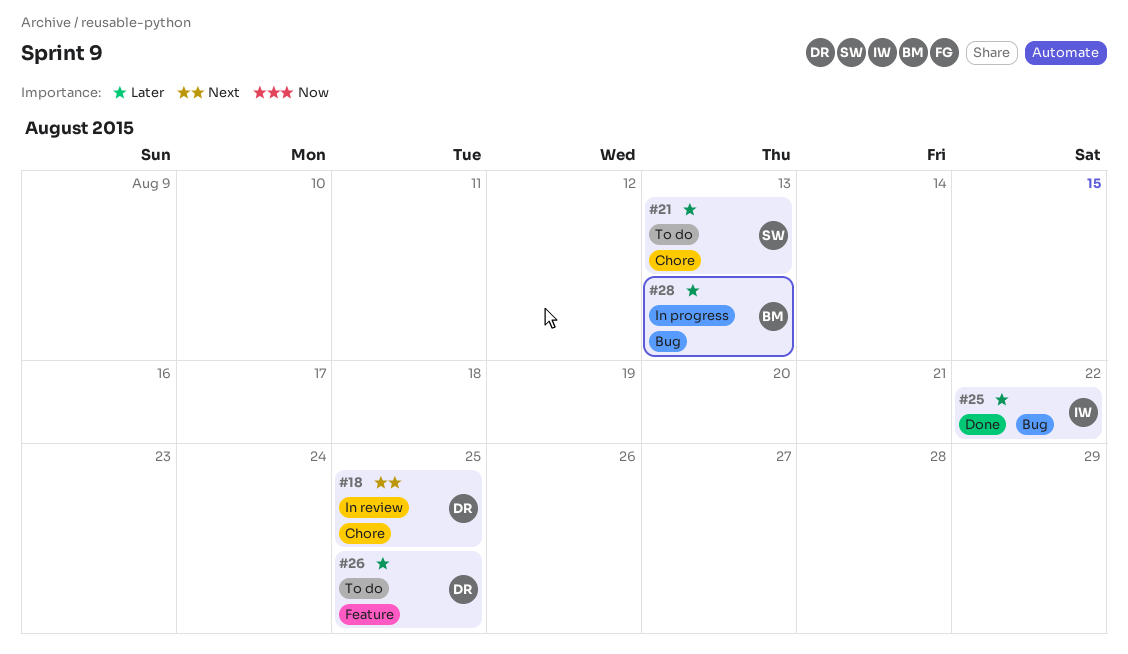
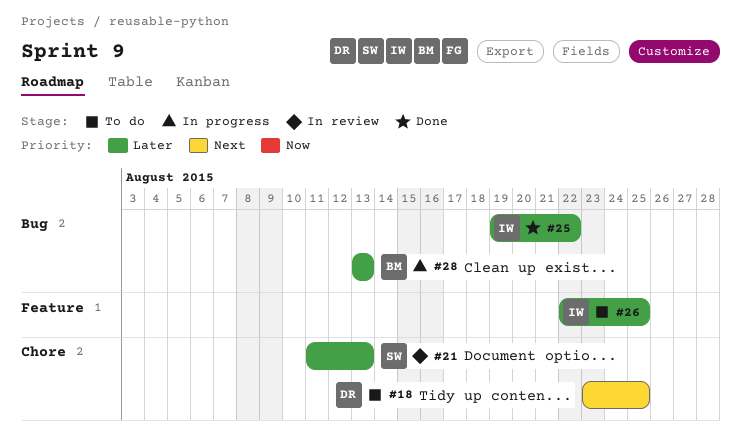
#18, status: In review -> To do
#21, status: To do -> In review
#26, owner: DR -> IW

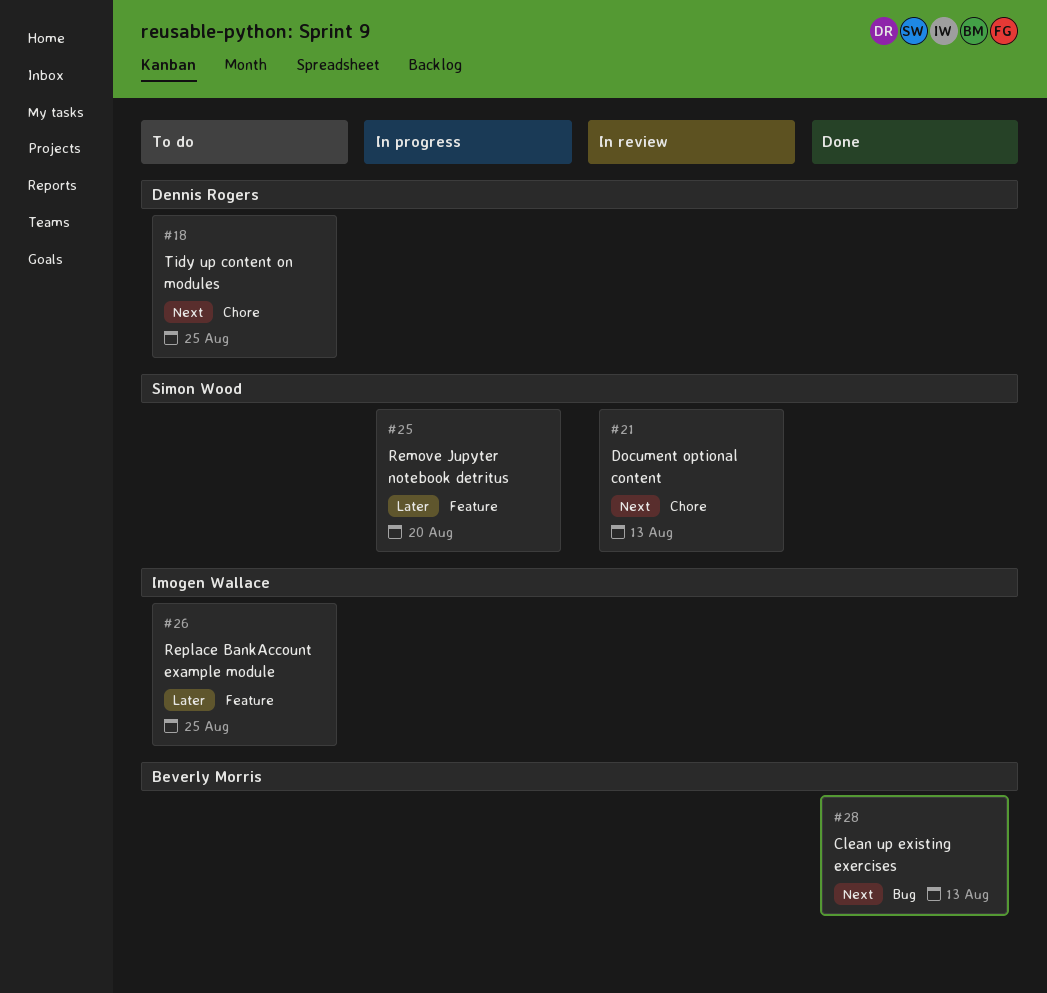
#21, priority: Later -> Next
#25, status: Done -> In progress
#25, owner: Imogen Wallace -> Simon Wood
#25, label: Bug -> Feature
#25, due: Aug 22 -> Aug 20
#28, status: In progress -> Done
#28, priority: Later -> Next

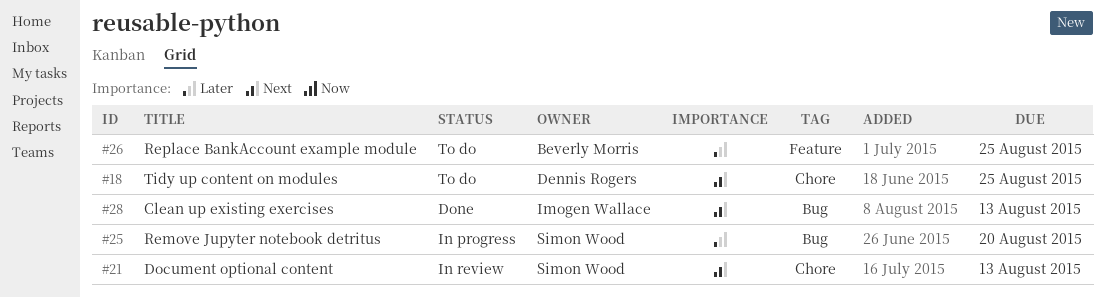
#25, label: Feature -> Bug
#26, owner: Imogen Wallace -> Beverly Morris
#28, owner: Beverly Morris -> Imogen Wallace

